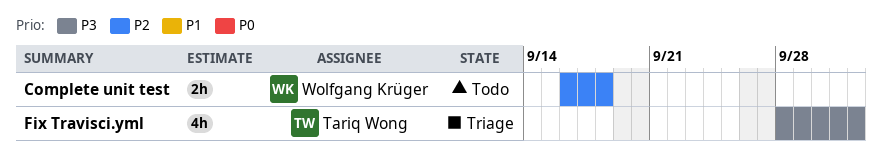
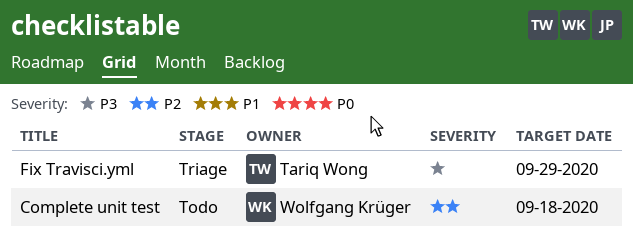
Fix Travisci.yml, due: Oct 2 -> Sep 29

